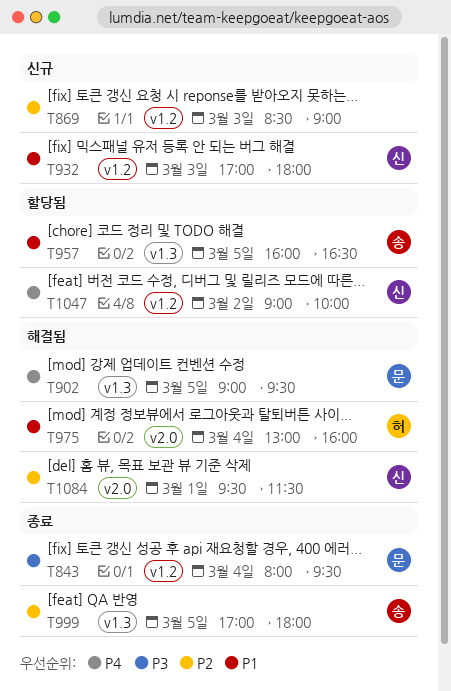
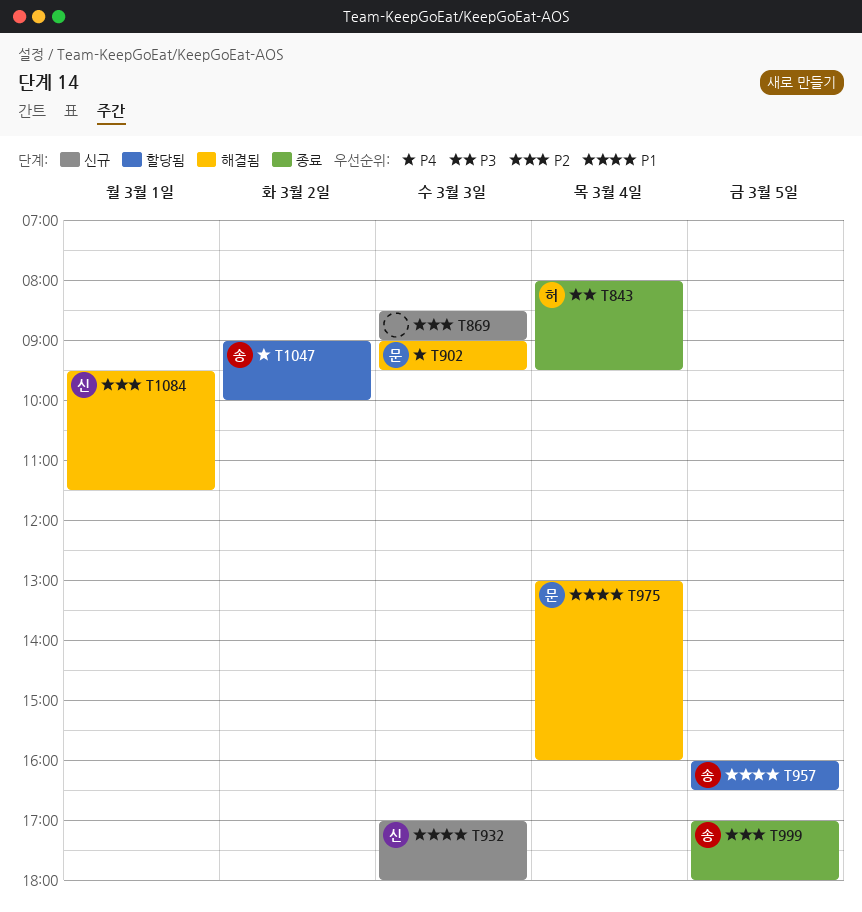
T843, owner: 문 -> 허
T902, day: Mar 5 -> Mar 3
T975, owner: 허 -> 문
T1047, owner: 신 -> 송

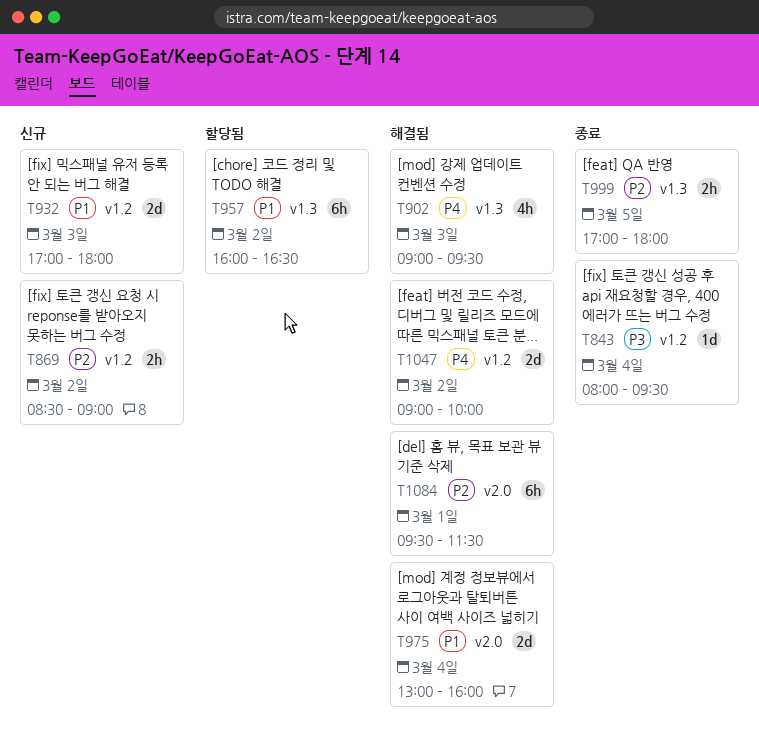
T869, day: Mar 3 -> Mar 2
T957, day: Mar 5 -> Mar 2
T1047, status: 할당됨 -> 해결됨

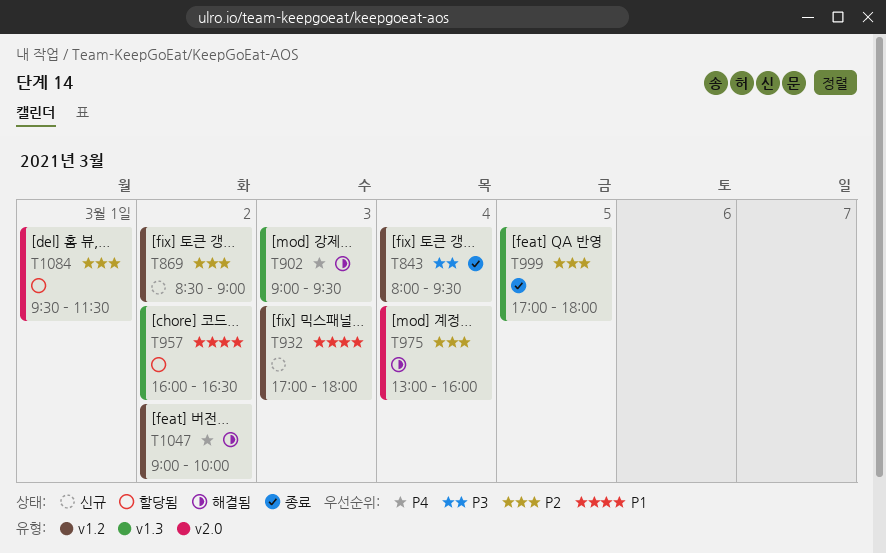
T975, priority: P1 -> P2
T1084, status: 해결됨 -> 할당됨

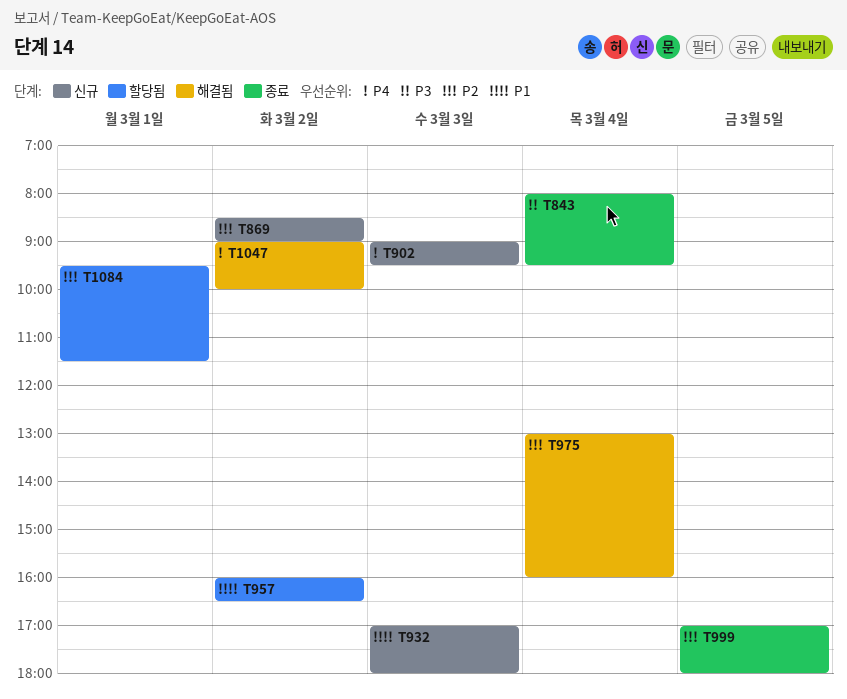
T902, status: 해결됨 -> 신규

